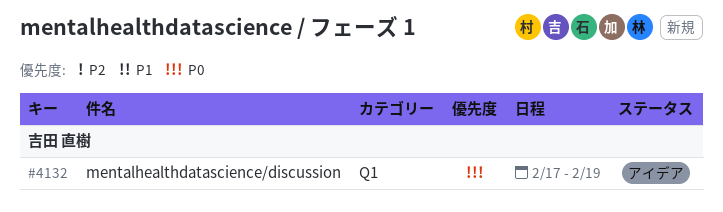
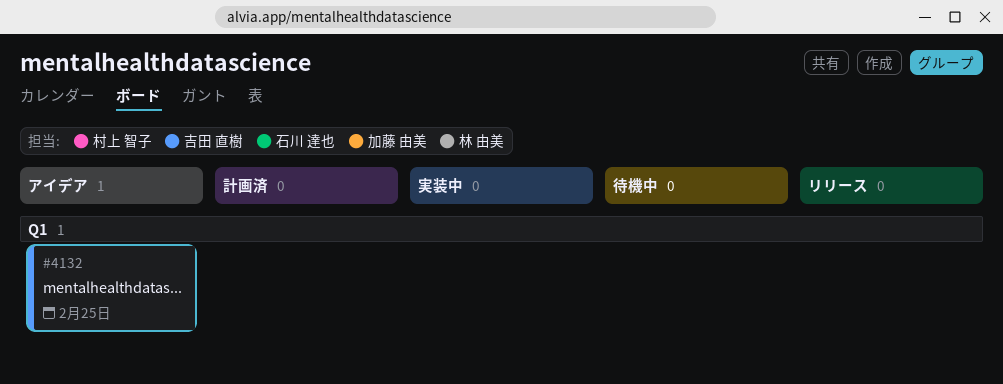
#4132, due: Feb 19 -> Feb 25

